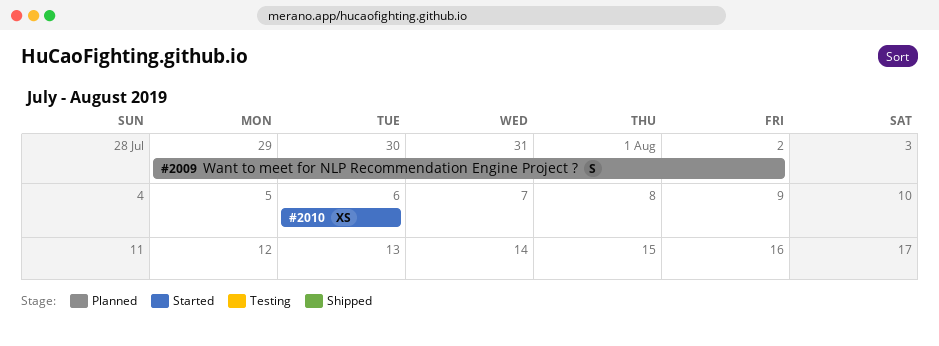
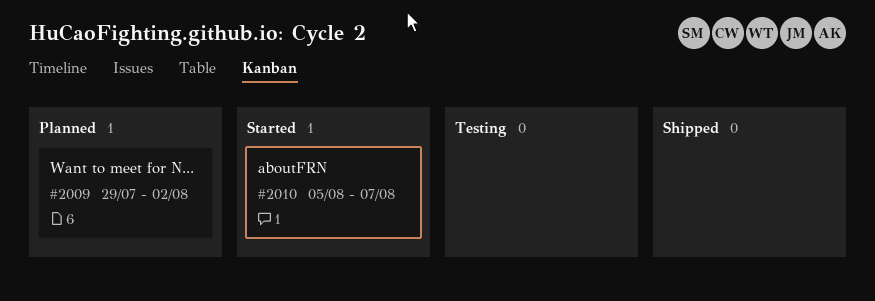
#2010, start: Aug 6 -> Aug 5
#2010, due: Aug 6 -> Aug 7

